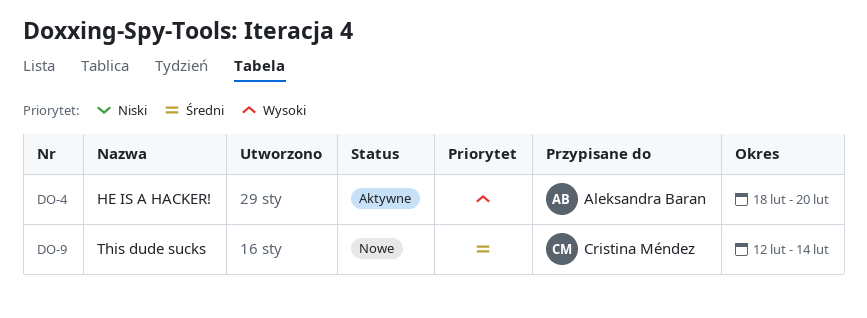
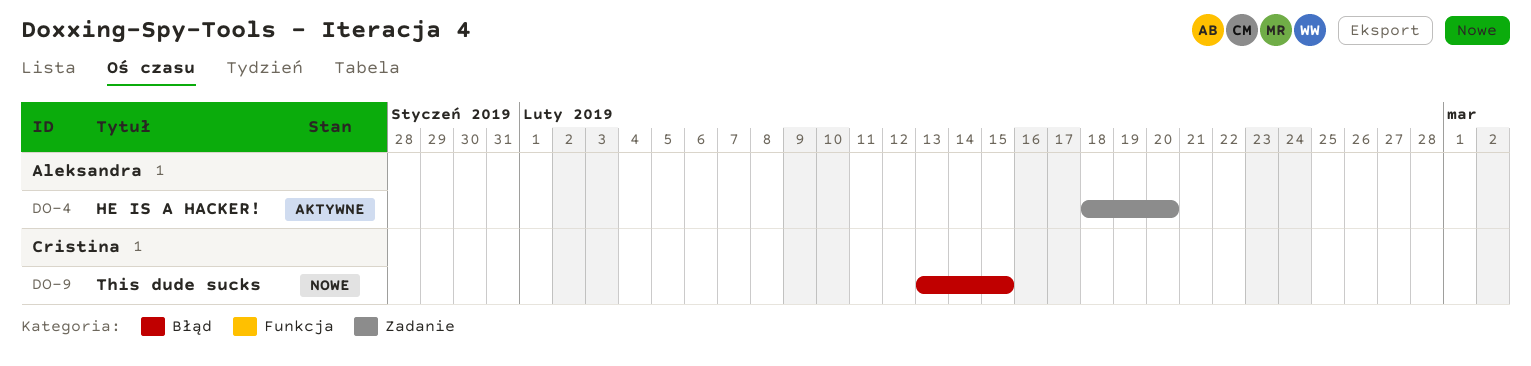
DO-9, start: Feb 12 -> Feb 13
DO-9, due: Feb 14 -> Feb 15

